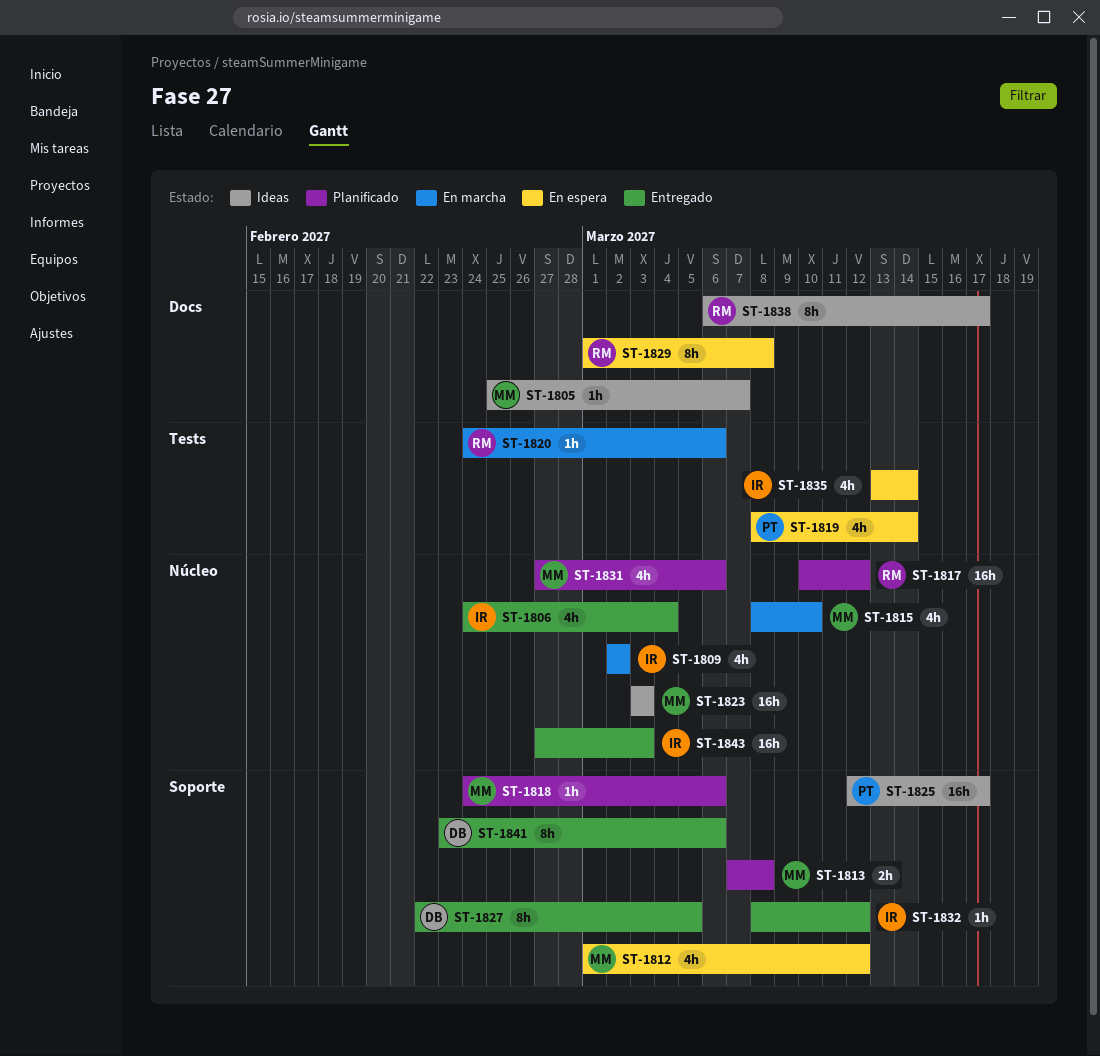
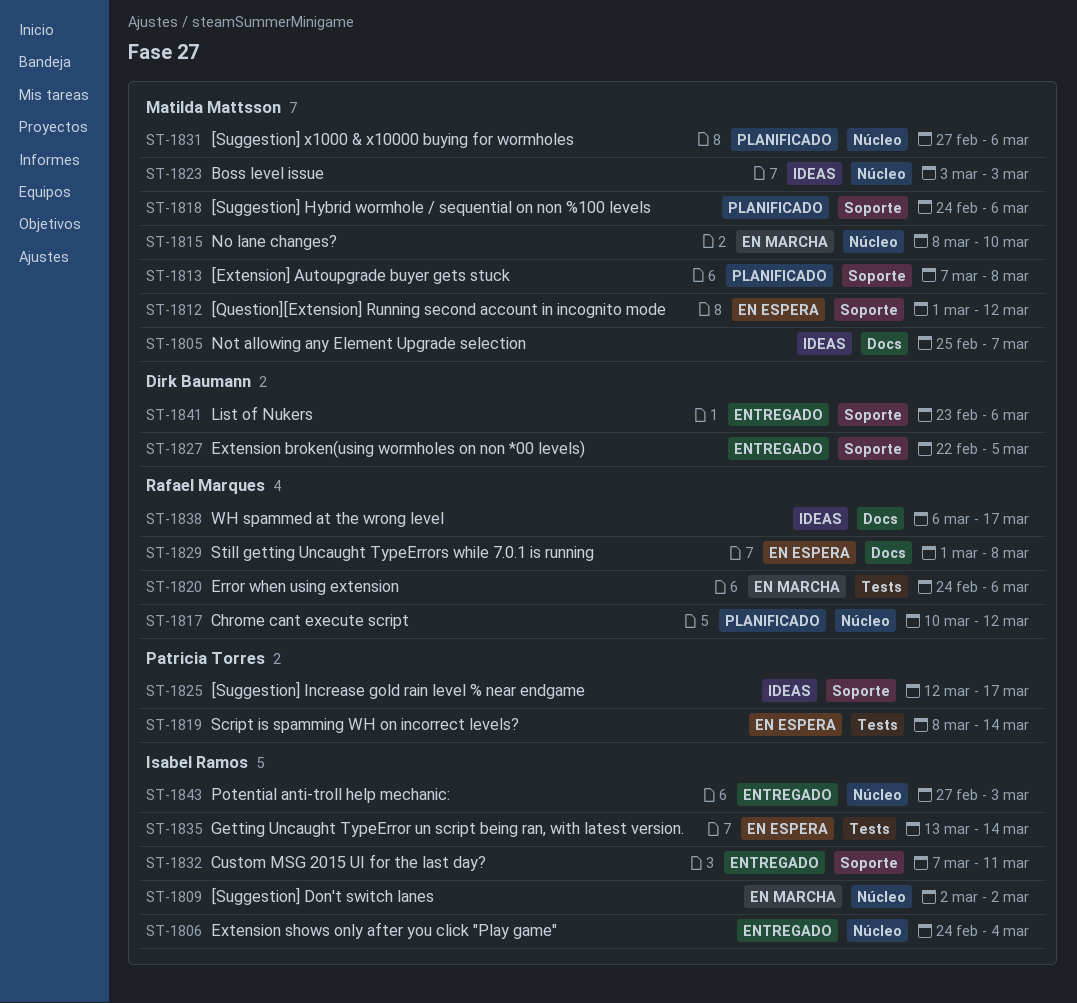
ST-1832, start: Mar 8 -> Mar 7
ST-1832, due: Mar 12 -> Mar 11

